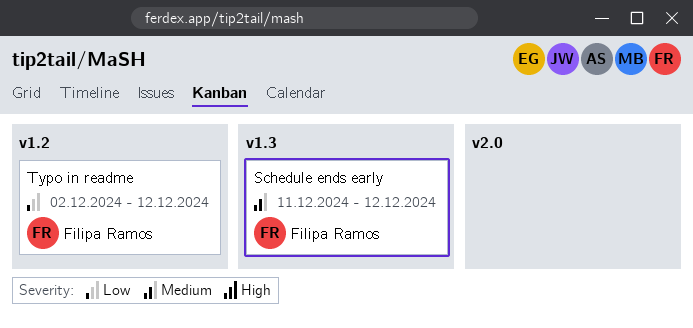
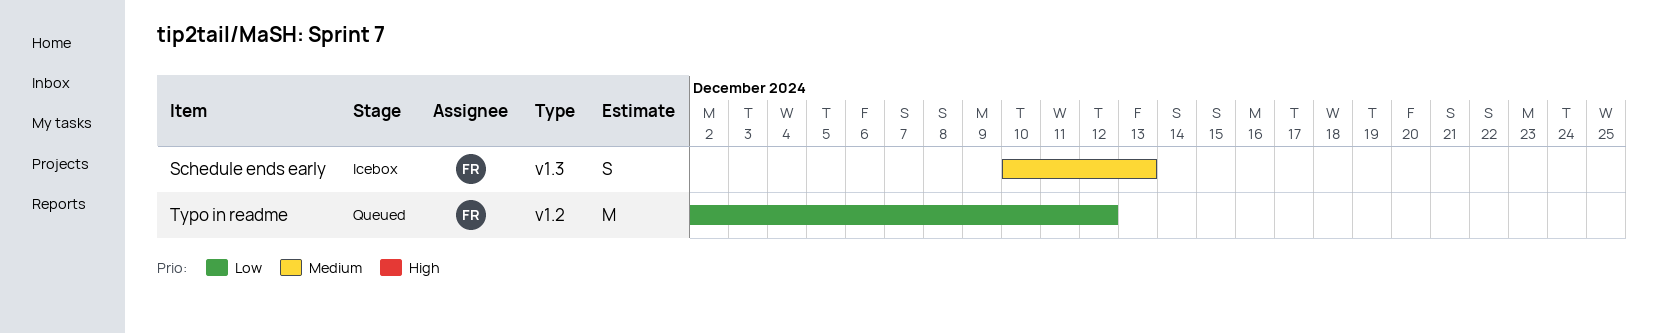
Schedule ends early, start: Dec 11 -> Dec 10
Schedule ends early, due: Dec 12 -> Dec 13

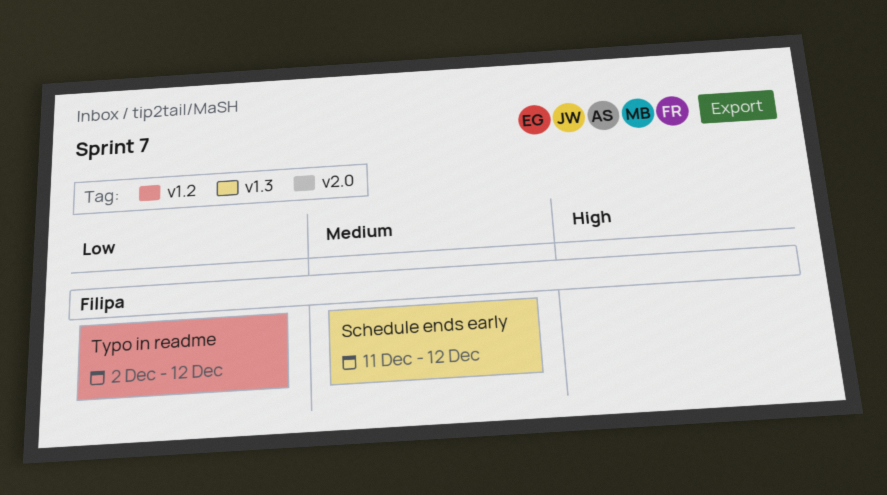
Schedule ends early, start: Dec 10 -> Dec 11
Schedule ends early, due: Dec 13 -> Dec 12

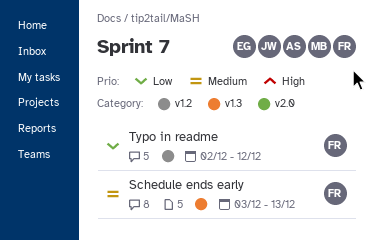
Schedule ends early, start: Dec 11 -> Dec 3
Schedule ends early, due: Dec 12 -> Dec 13

